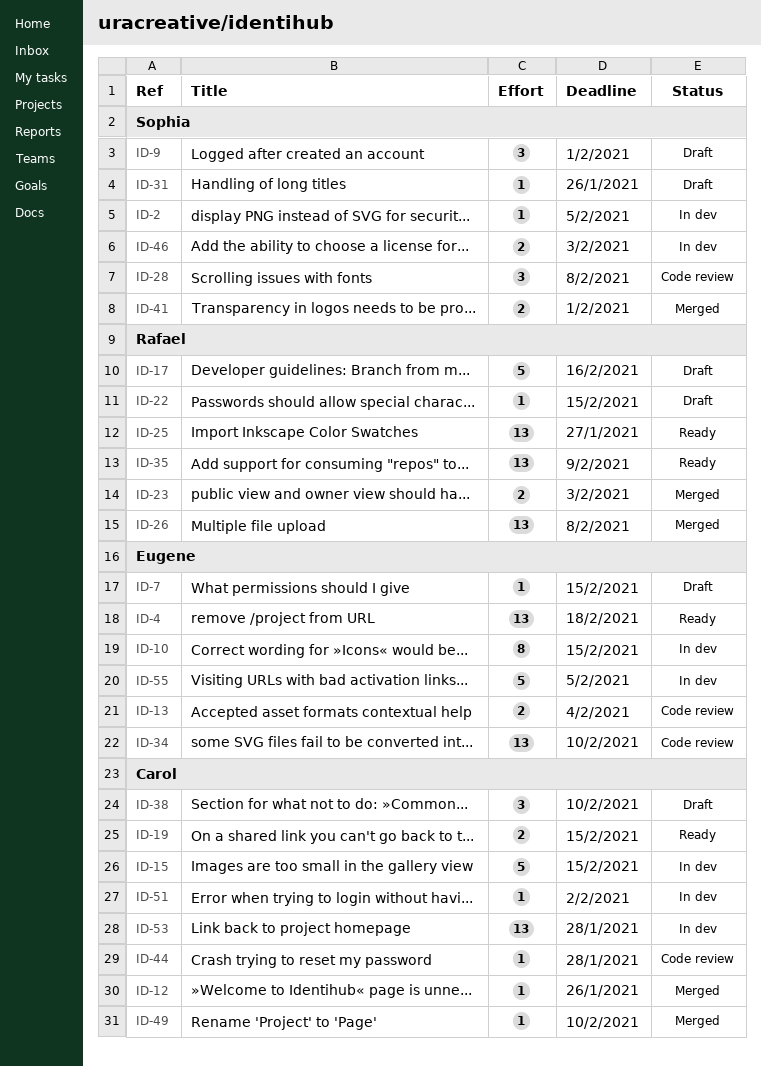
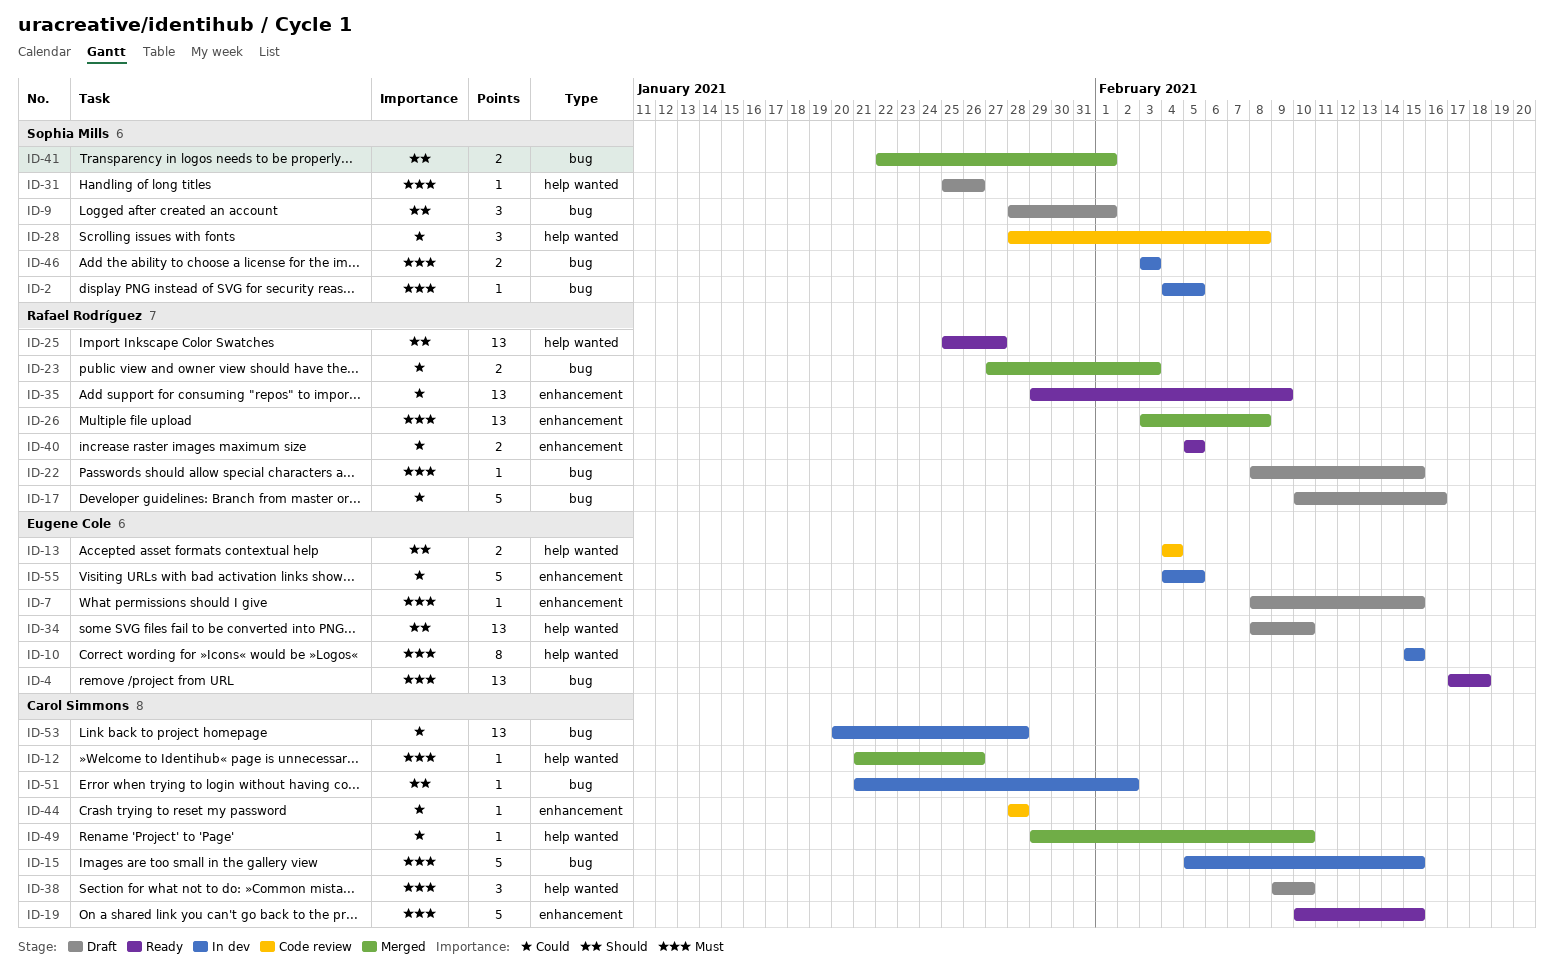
ID-19, estimate: 2 -> 5
ID-34, status: Code review -> Draft
ID-40: none -> present

